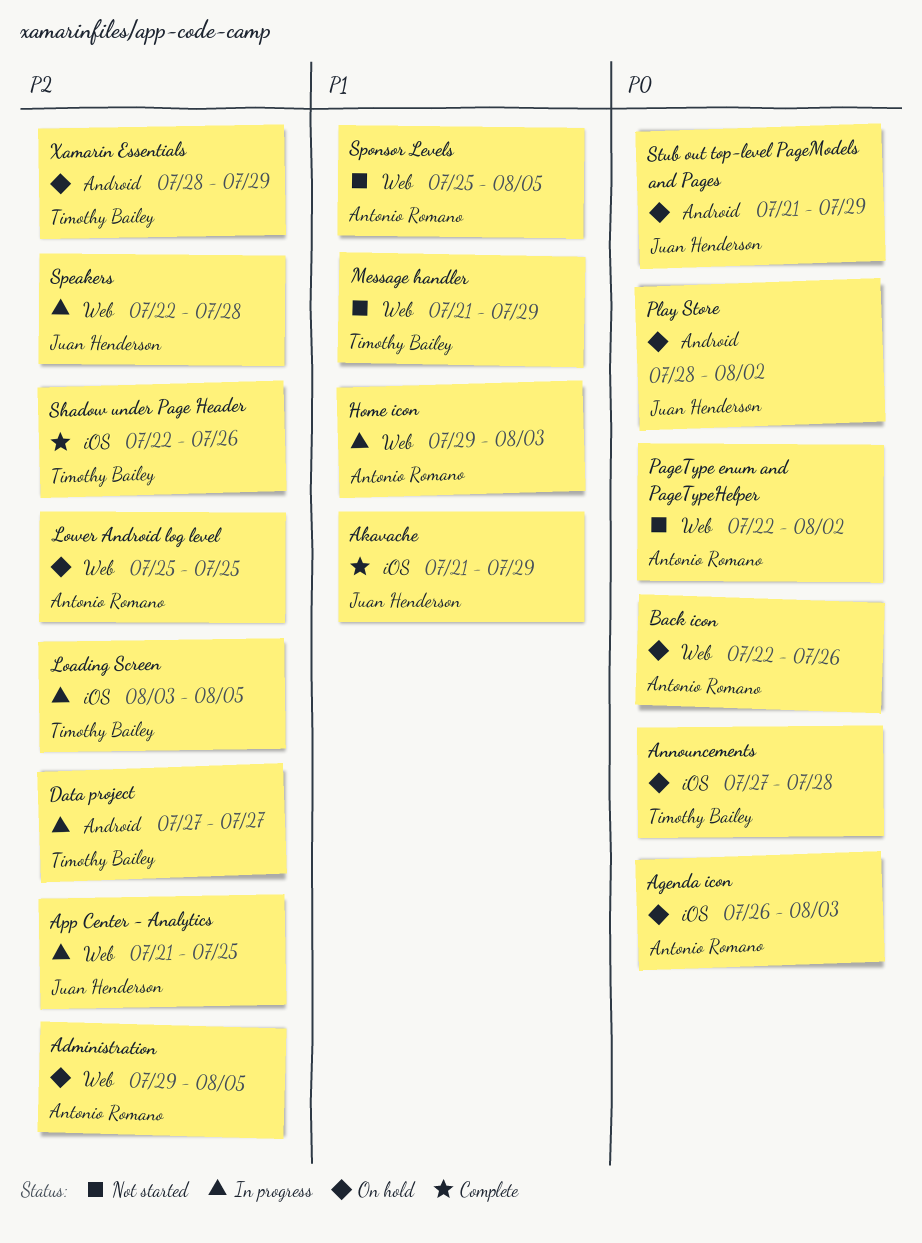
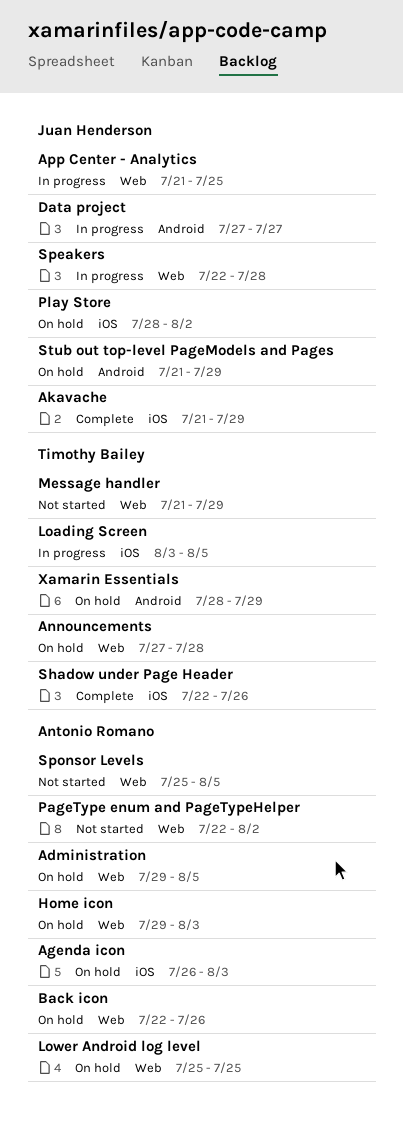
Announcements, label: iOS -> Web
Data project, owner: Timothy Bailey -> Juan Henderson
Home icon, status: In progress -> On hold
Play Store, label: Android -> iOS

